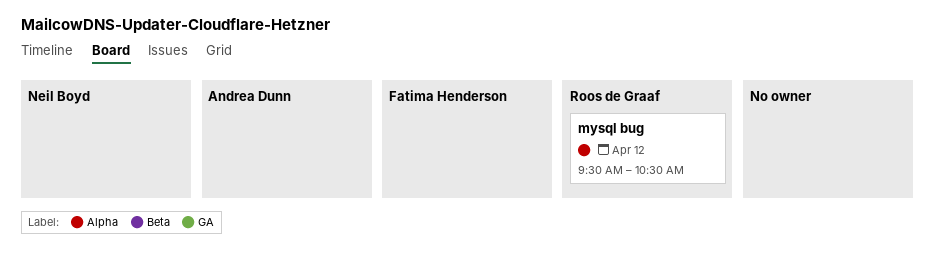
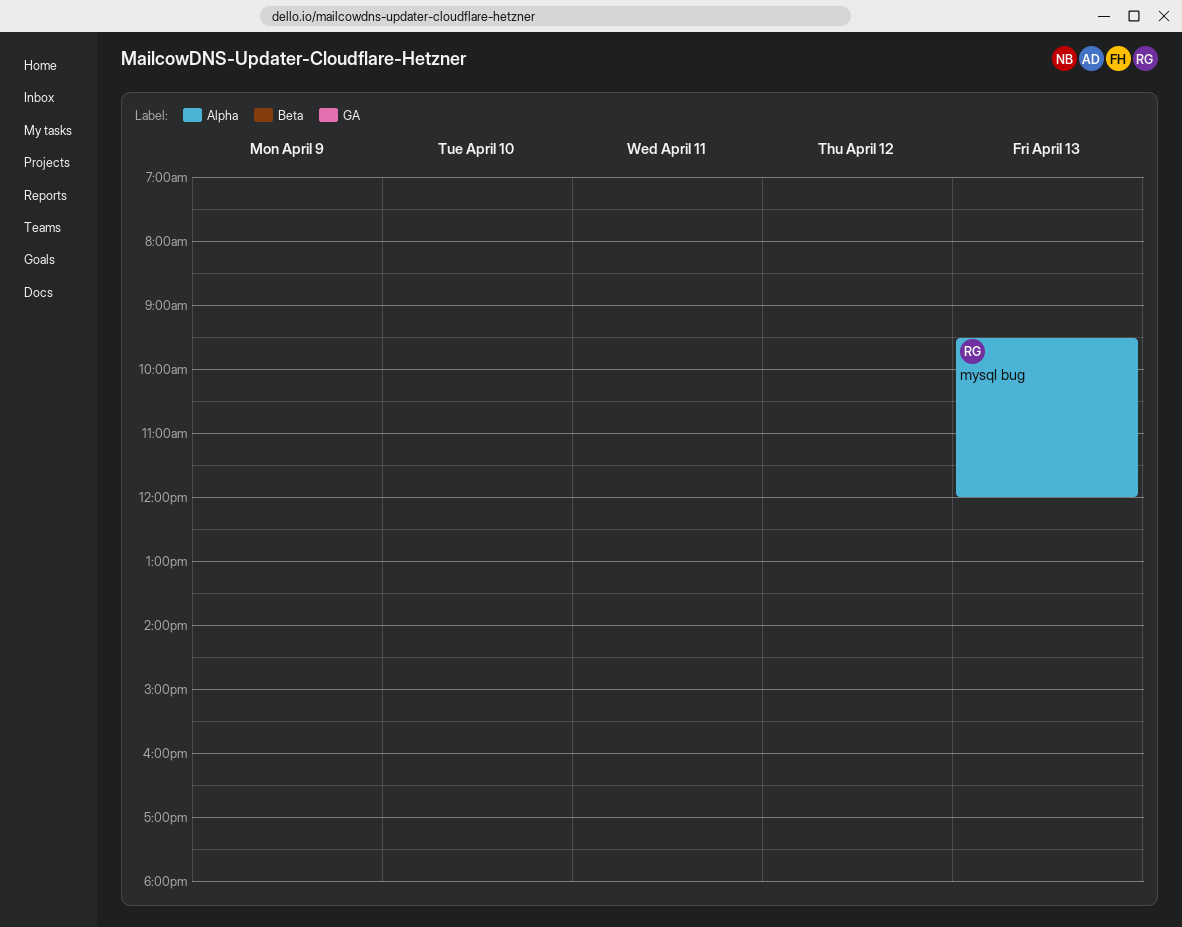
mysql bug, day: Apr 12 -> Apr 13
mysql bug, ends: 10:30 -> 12:00

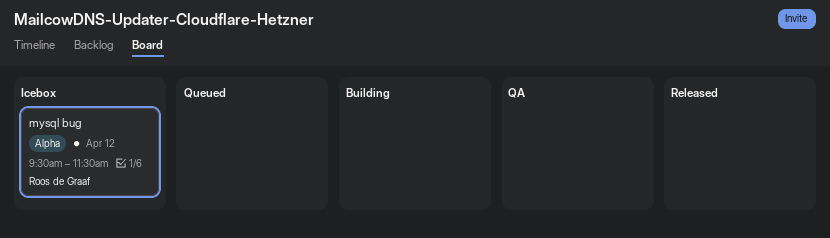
mysql bug, day: Apr 13 -> Apr 12
mysql bug, ends: 12:00 -> 11:30

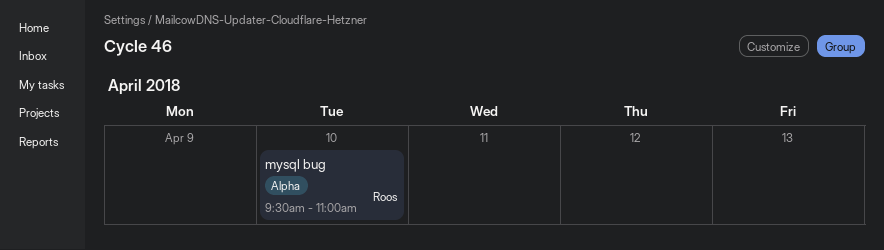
mysql bug, day: Apr 12 -> Apr 10
mysql bug, ends: 11:30 -> 11:00

